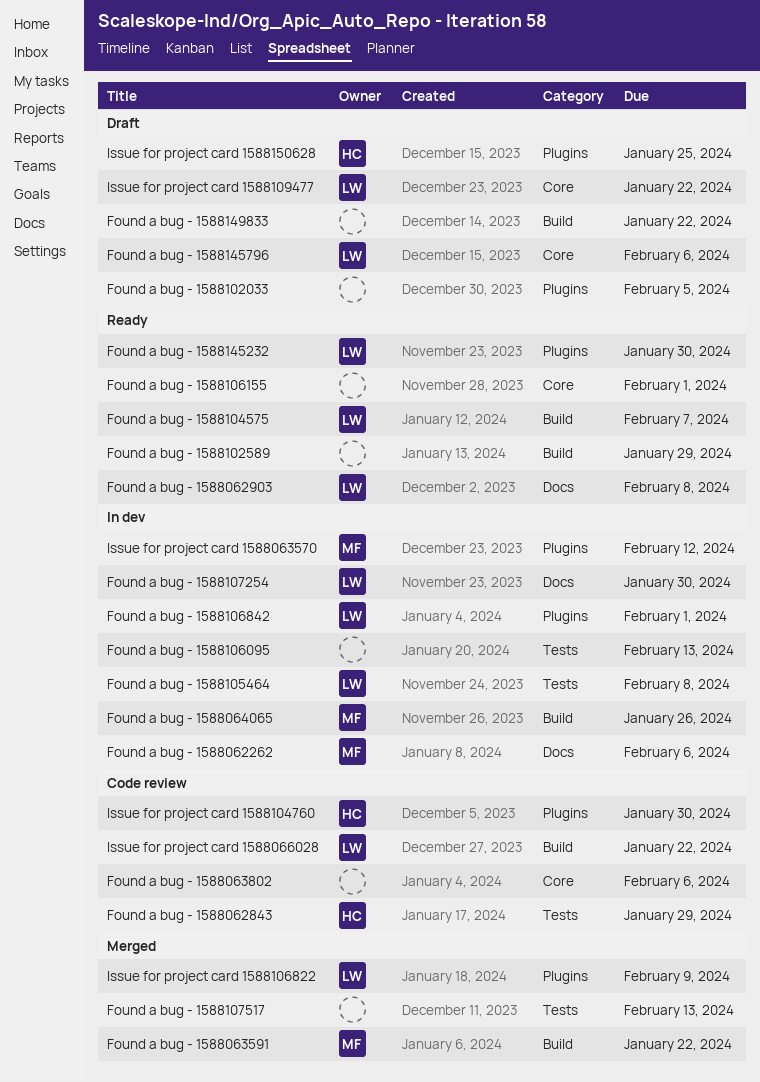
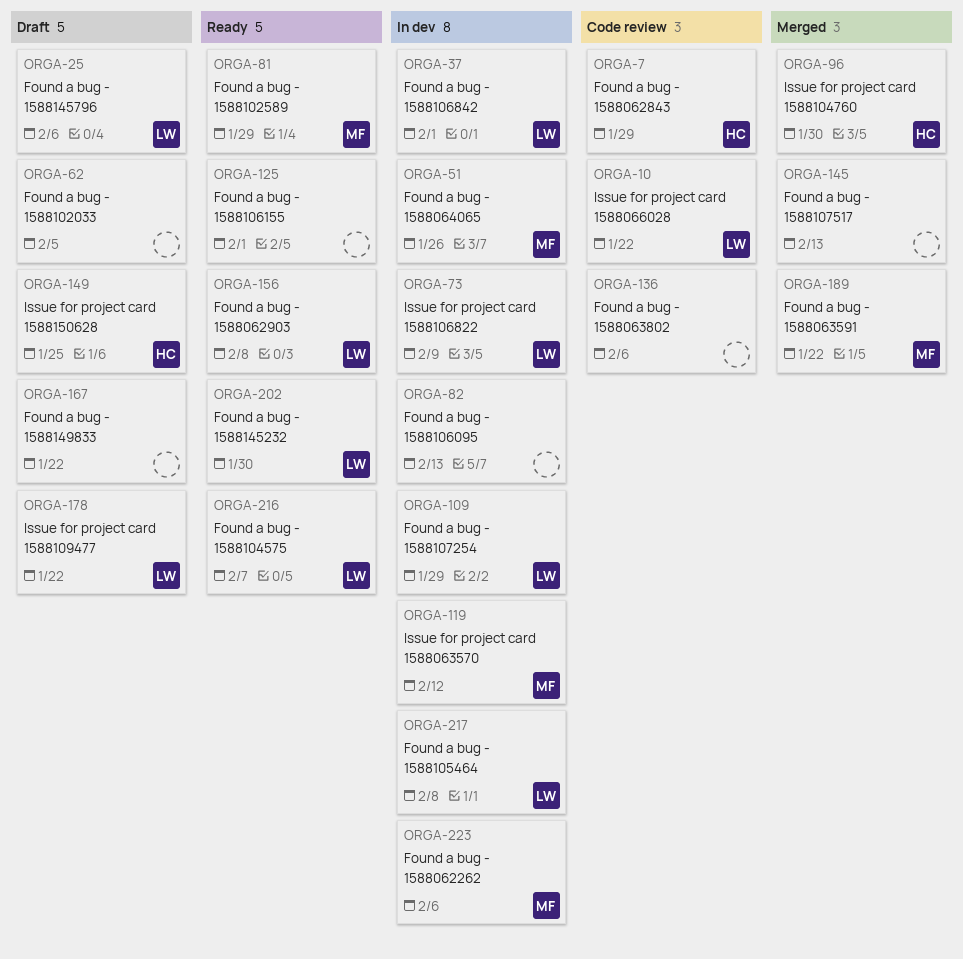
Found a bug - 1588102589, owner: none -> MF
Found a bug - 1588107254, due: Jan 30 -> Jan 29
Issue for project card 1588104760, status: Code review -> Merged
Issue for project card 1588106822, status: Merged -> In dev

